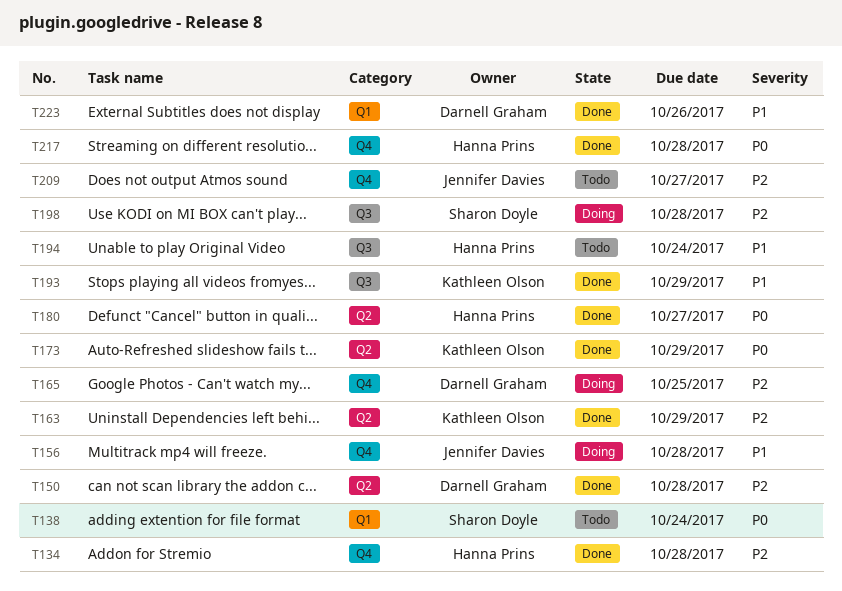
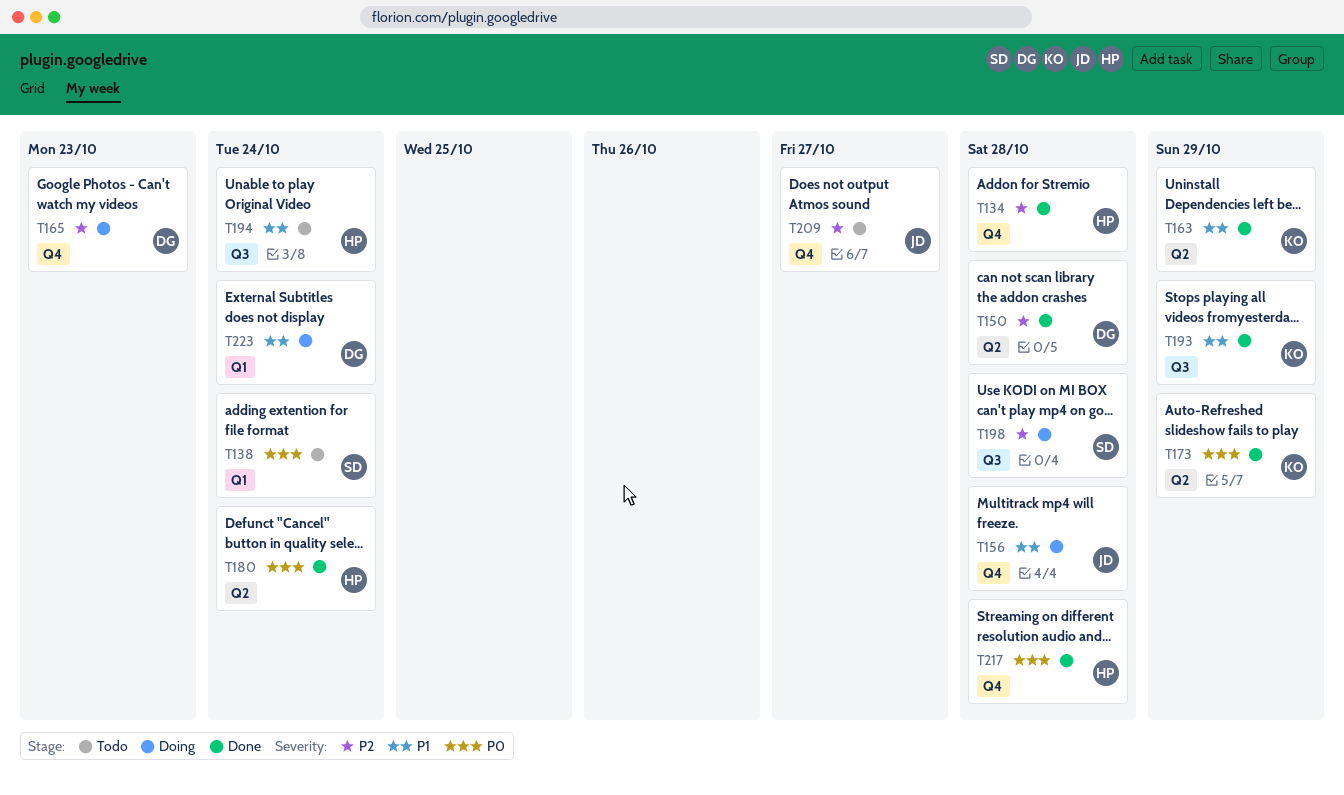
T163, priority: P2 -> P1
T165, due: Oct 25 -> Oct 23
T180, due: Oct 27 -> Oct 24
T223, status: Done -> Doing
T223, due: Oct 26 -> Oct 24

